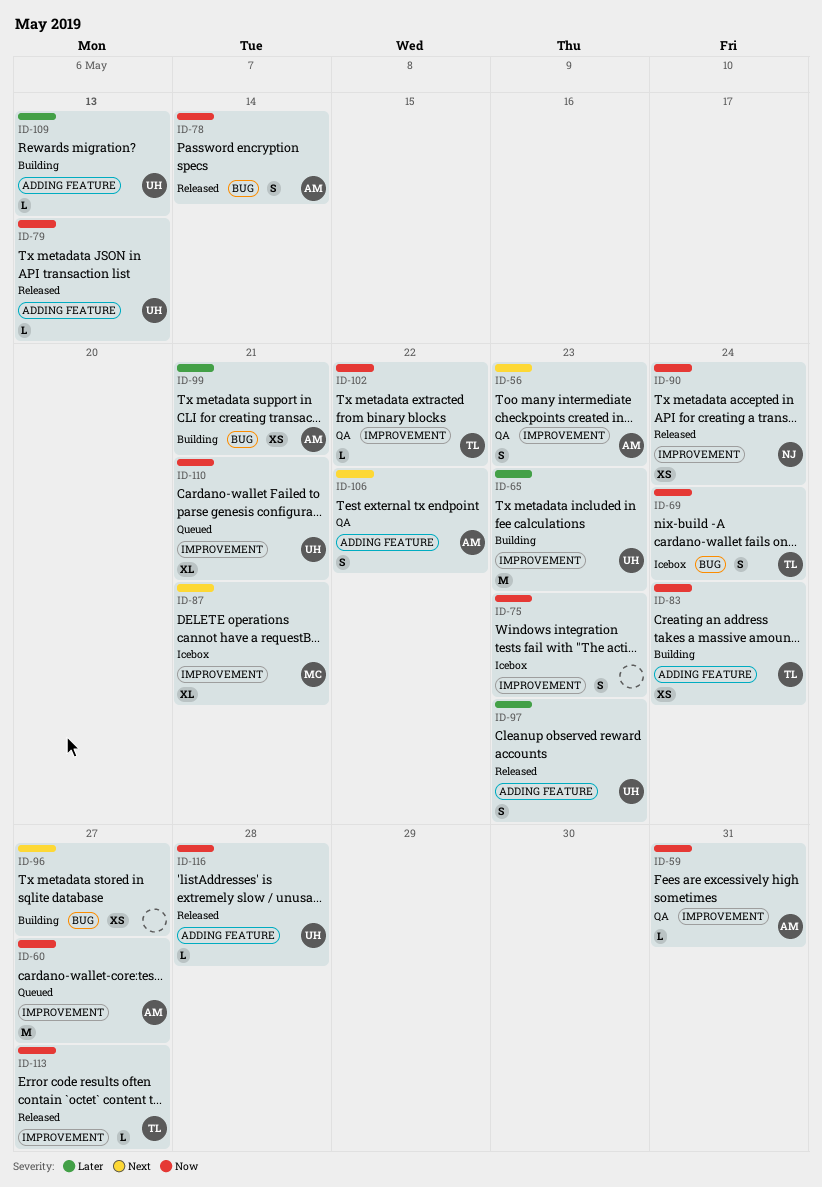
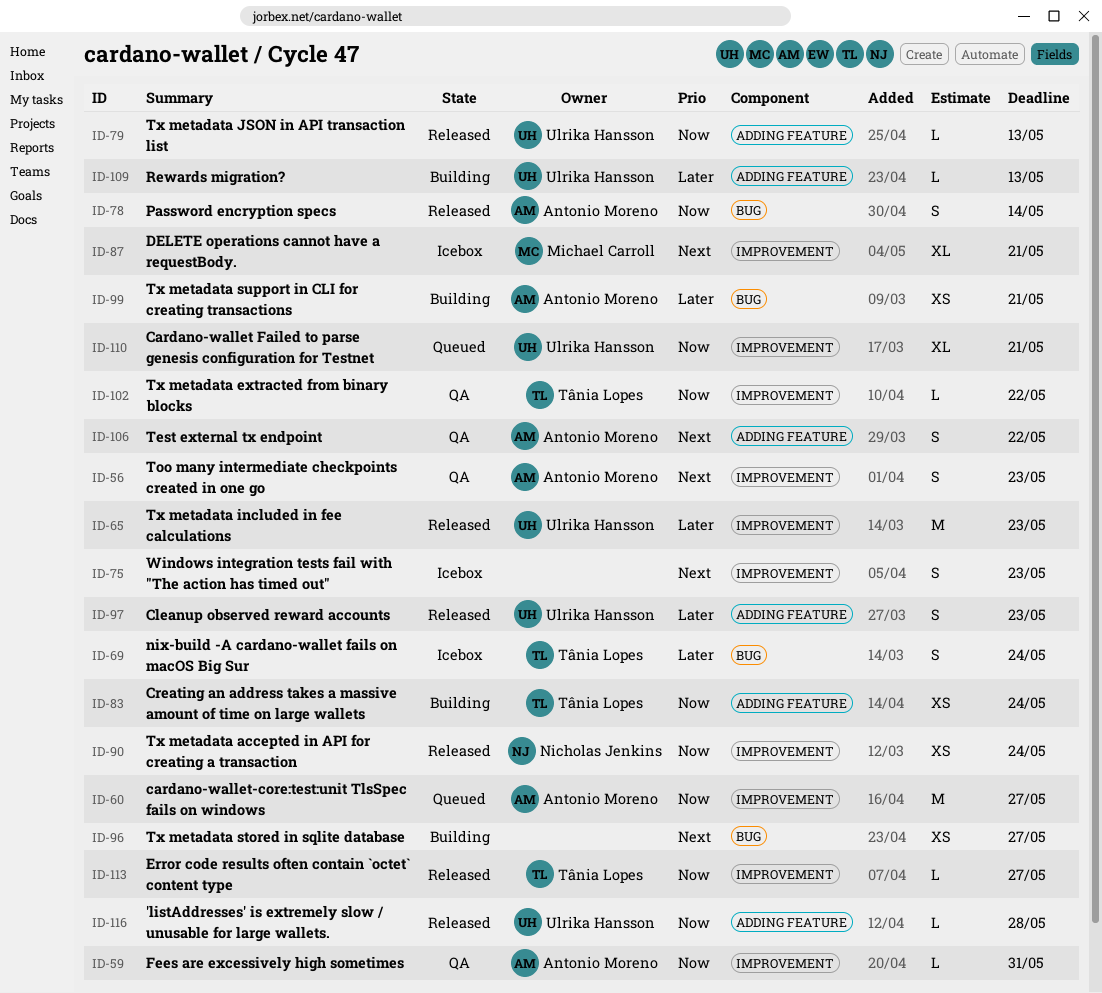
ID-65, status: Building -> Released
ID-69, priority: Now -> Later
ID-75, priority: Now -> Next

